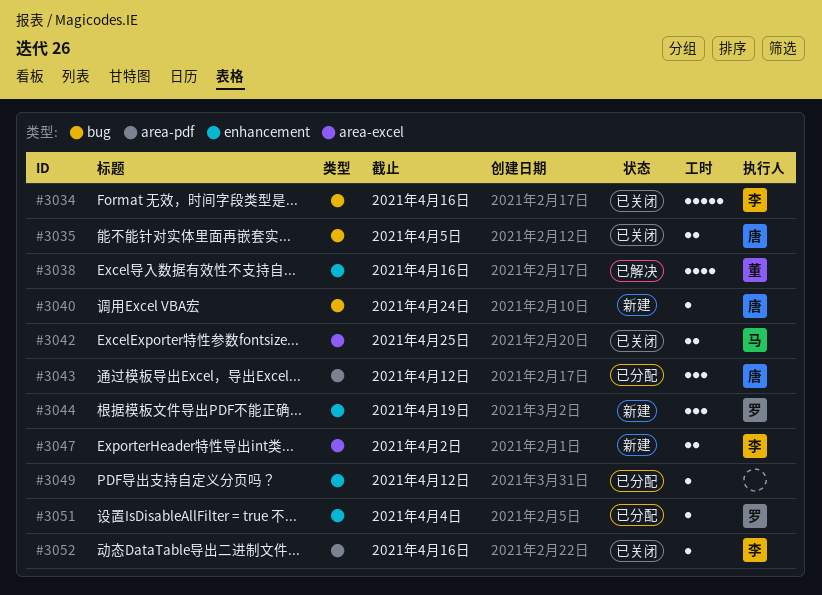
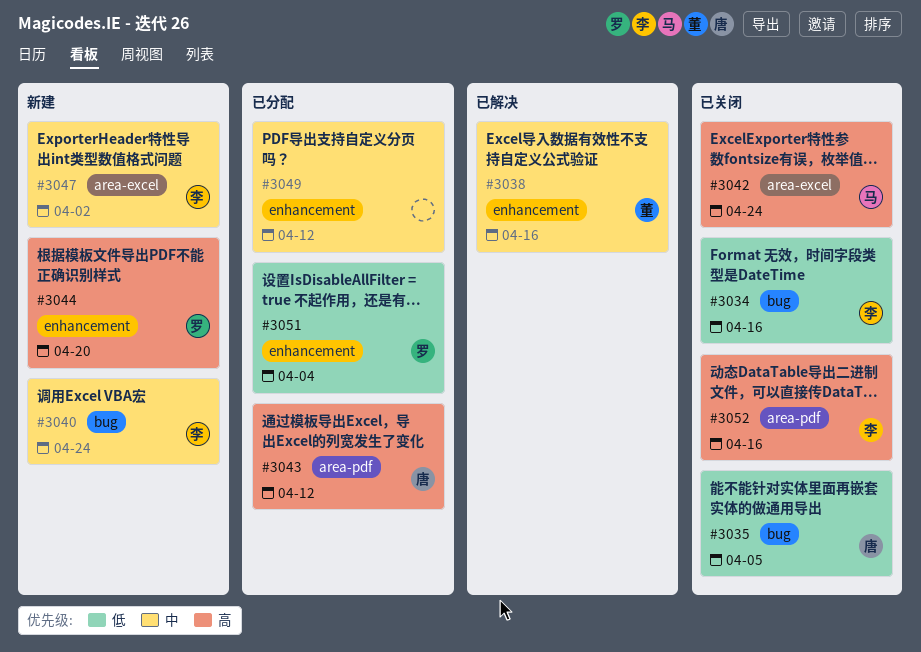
#3040, owner: 唐 -> 李
#3042, due: Apr 25 -> Apr 24
#3044, due: Apr 19 -> Apr 20

